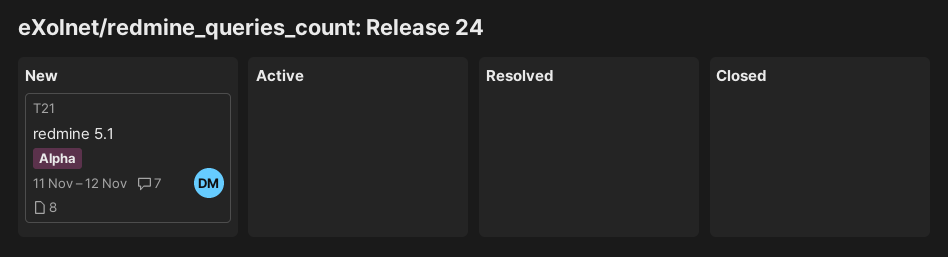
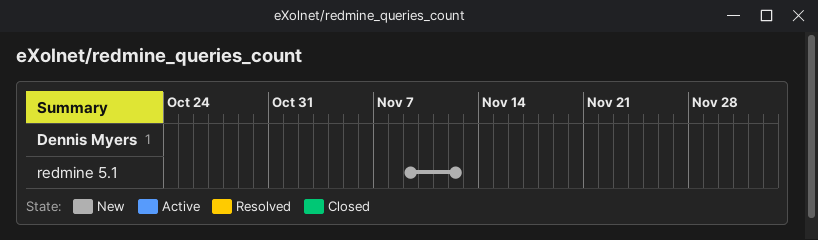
redmine 5.1, start: Nov 11 -> Nov 9

